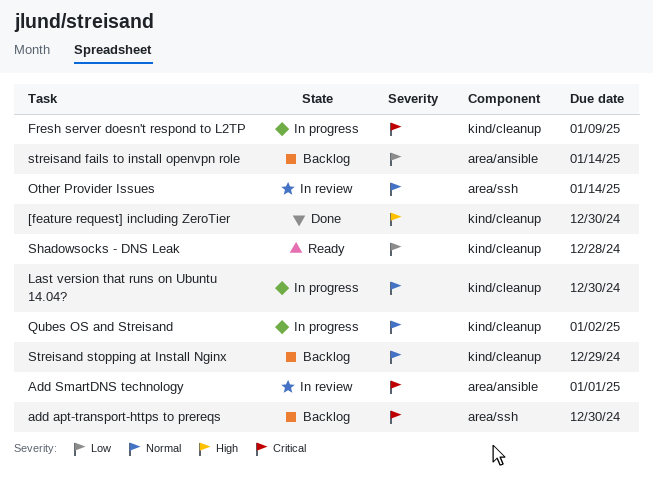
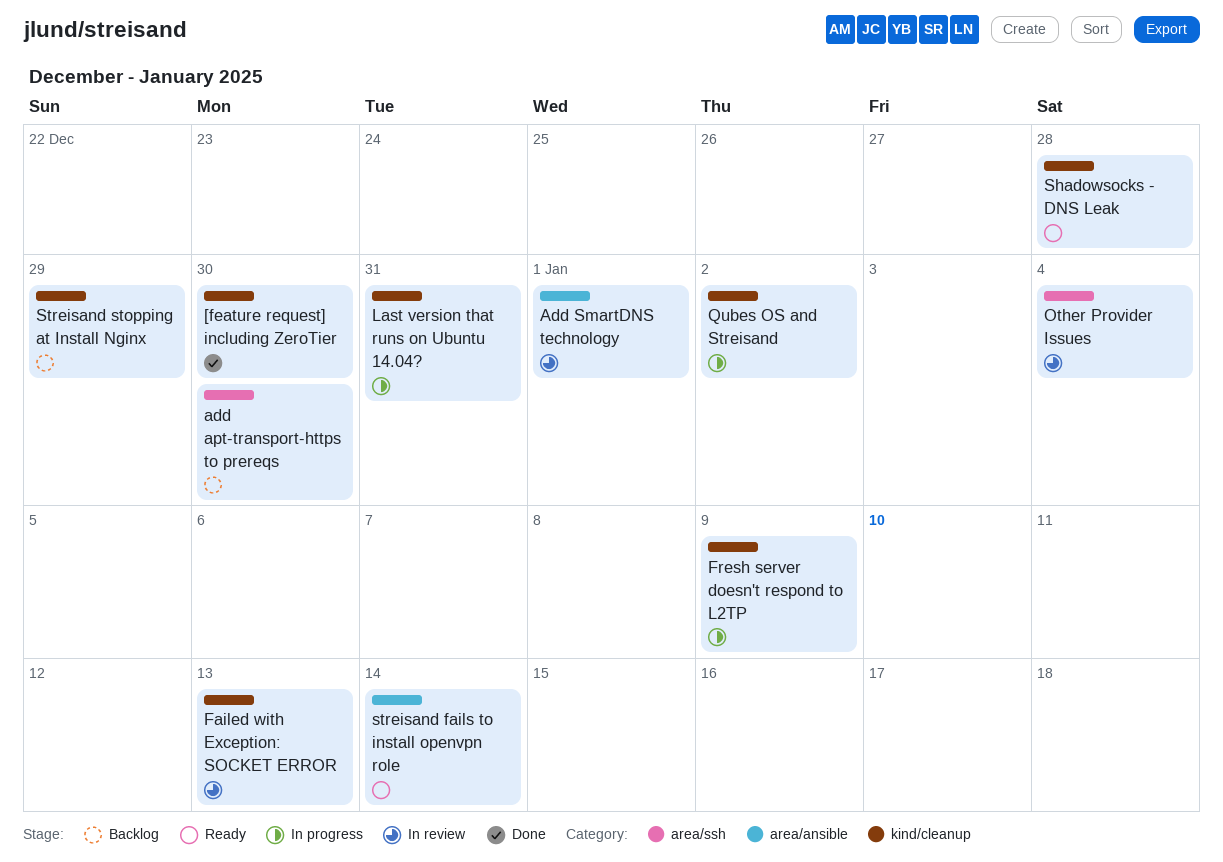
Failed with Exception: SOCKET ERROR: none -> present
Last version that runs on Ubuntu 14.04?, due: Dec 30 -> Dec 31
Other Provider Issues, due: Jan 14 -> Jan 4
streisand fails to install openvpn role, status: Backlog -> Ready

